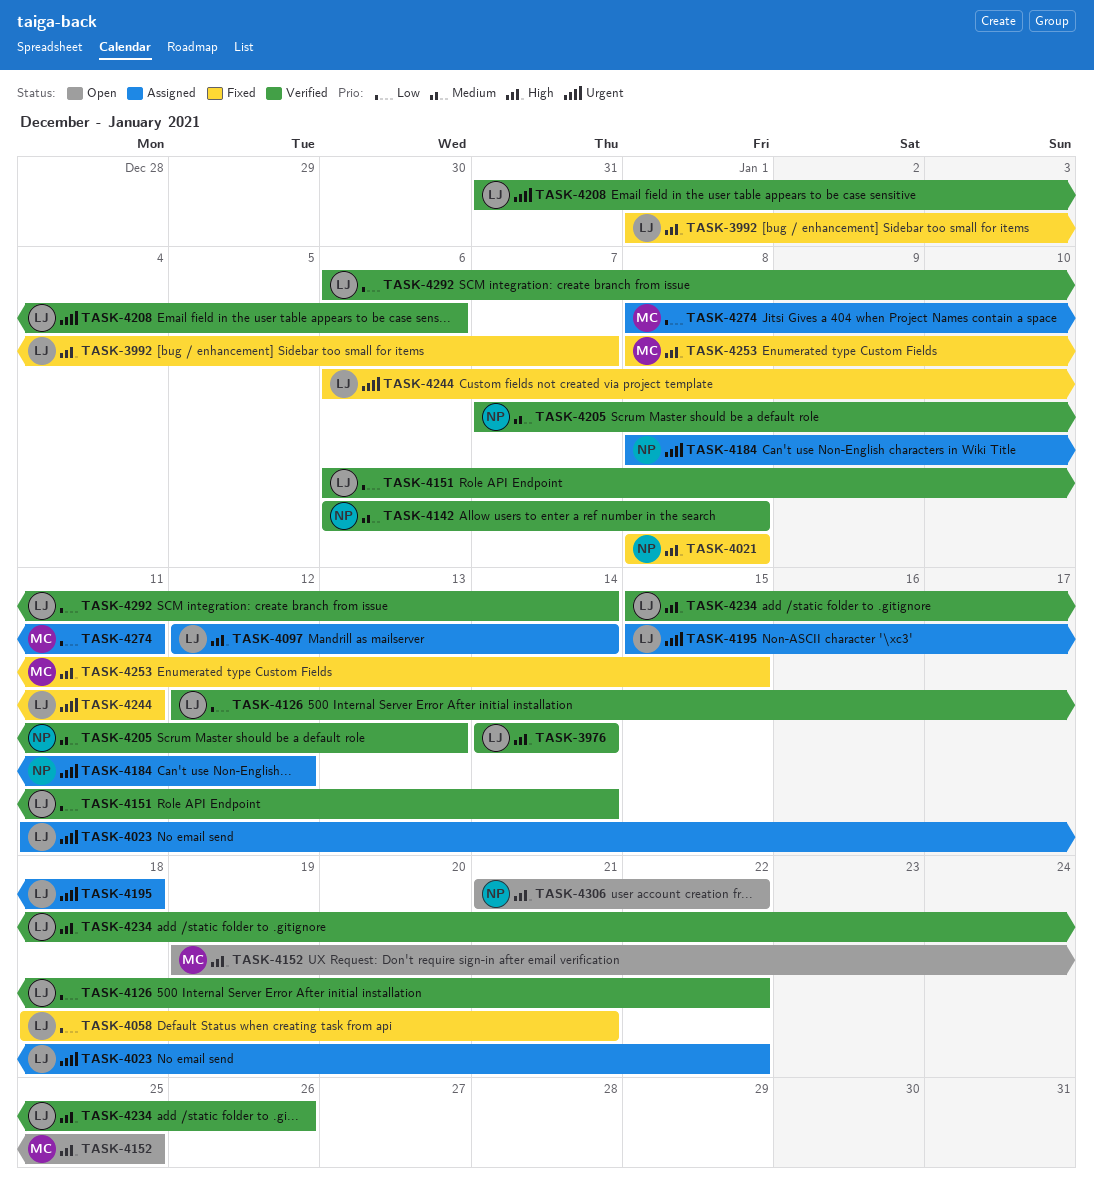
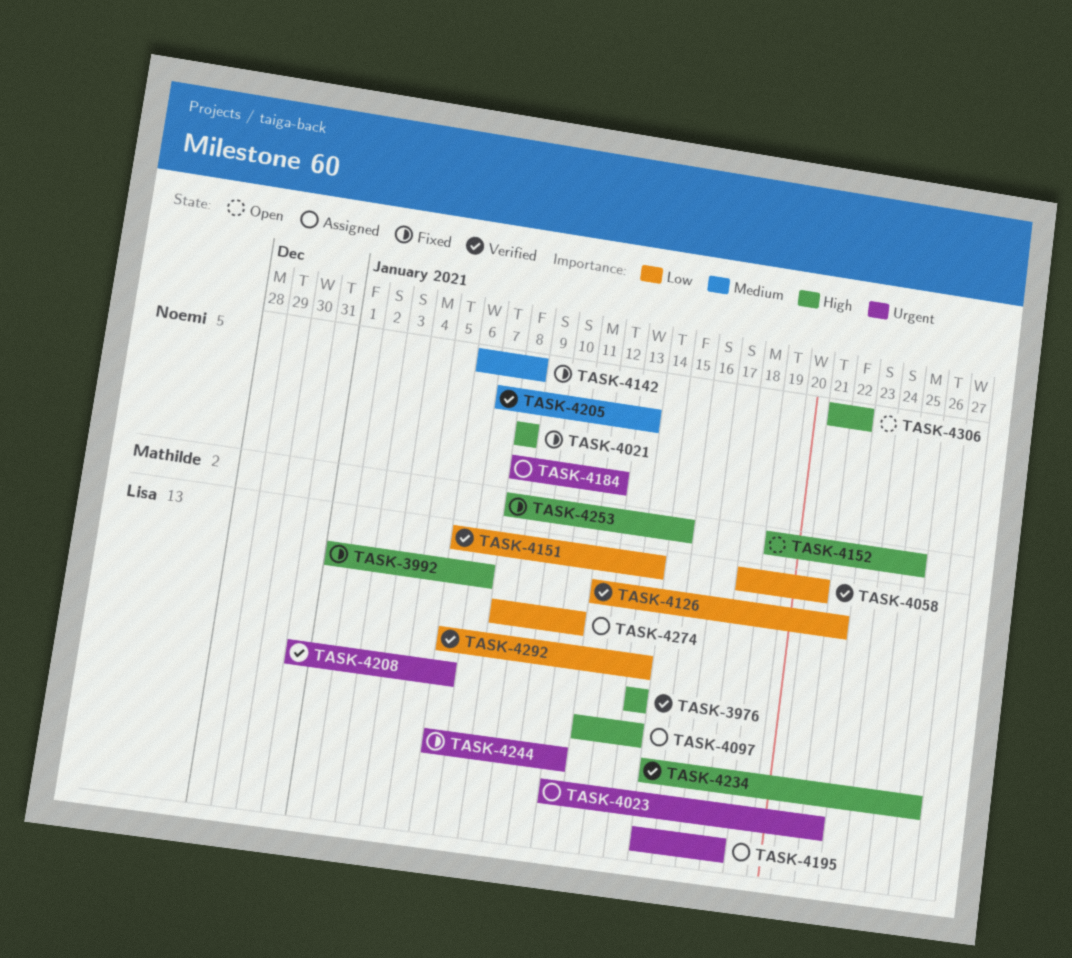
TASK-4058, status: Fixed -> Verified
TASK-4142, status: Verified -> Fixed
TASK-4274, owner: Mathilde -> Lisa

